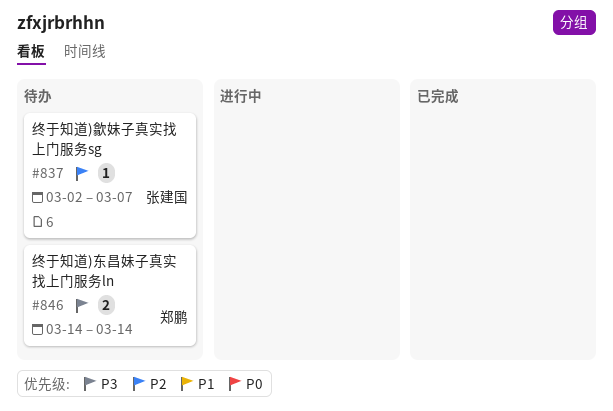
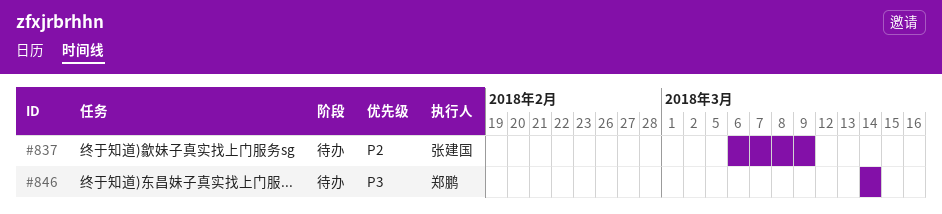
#837, start: Mar 2 -> Mar 6
#837, due: Mar 7 -> Mar 9

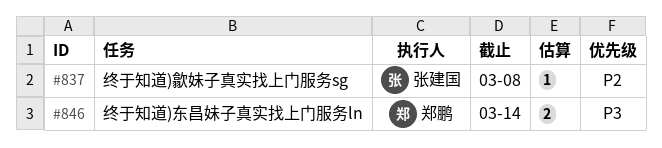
#837, due: Mar 9 -> Mar 8

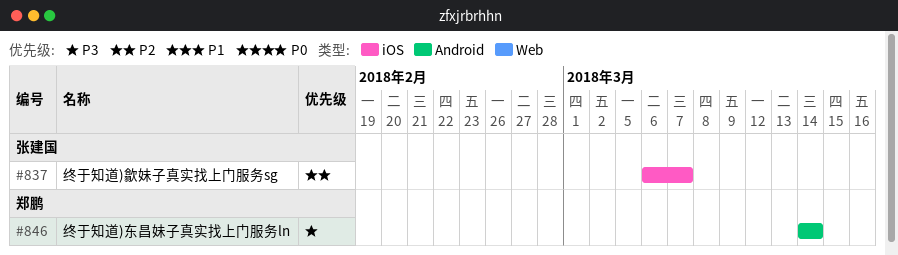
#837, due: Mar 8 -> Mar 7

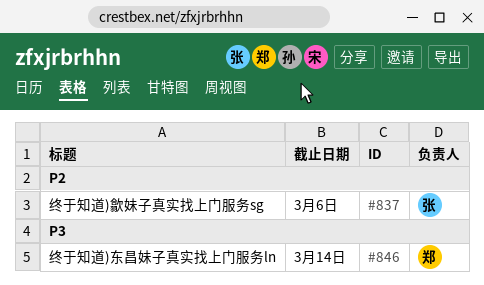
#837, due: Mar 7 -> Mar 6

